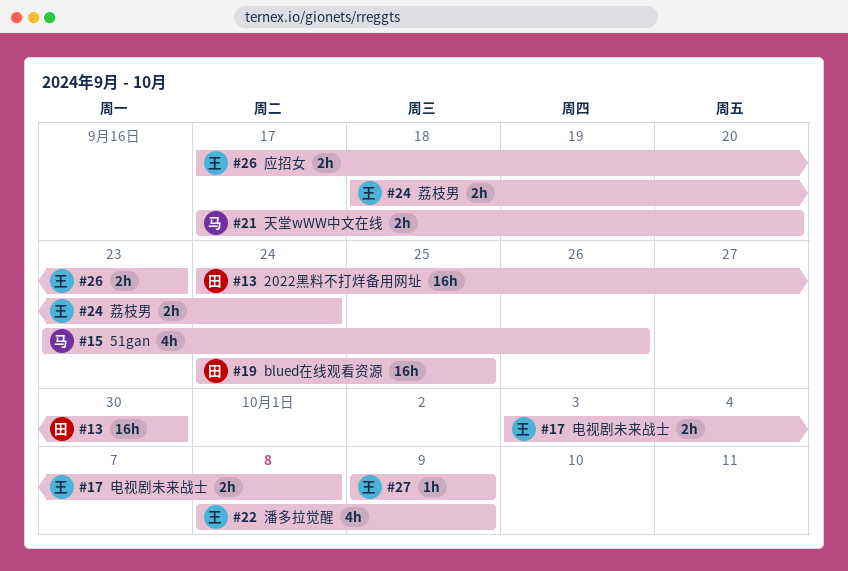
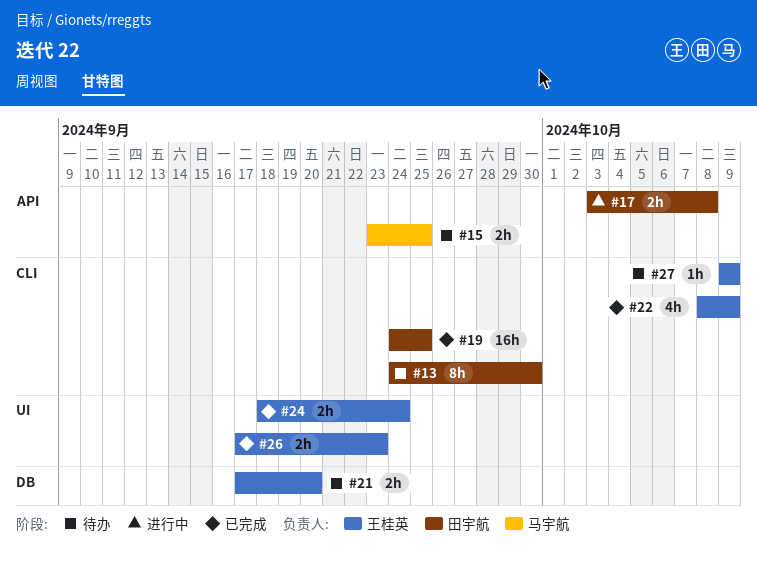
#13, estimate: 16h -> 8h
#15, estimate: 4h -> 2h
#15, due: Sep 26 -> Sep 25
#17, owner: 王桂英 -> 田宇航
#21, owner: 马宇航 -> 王桂英

